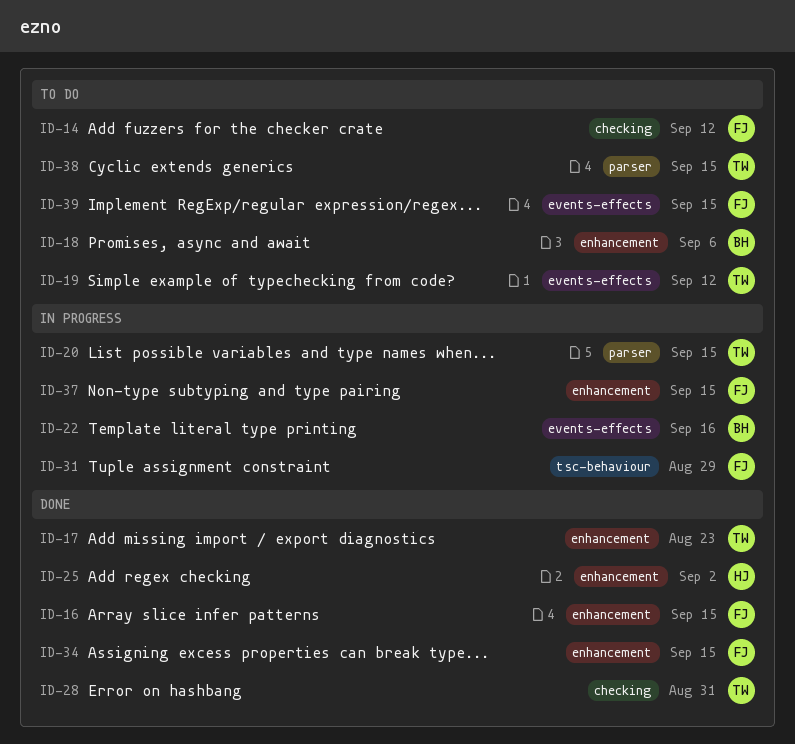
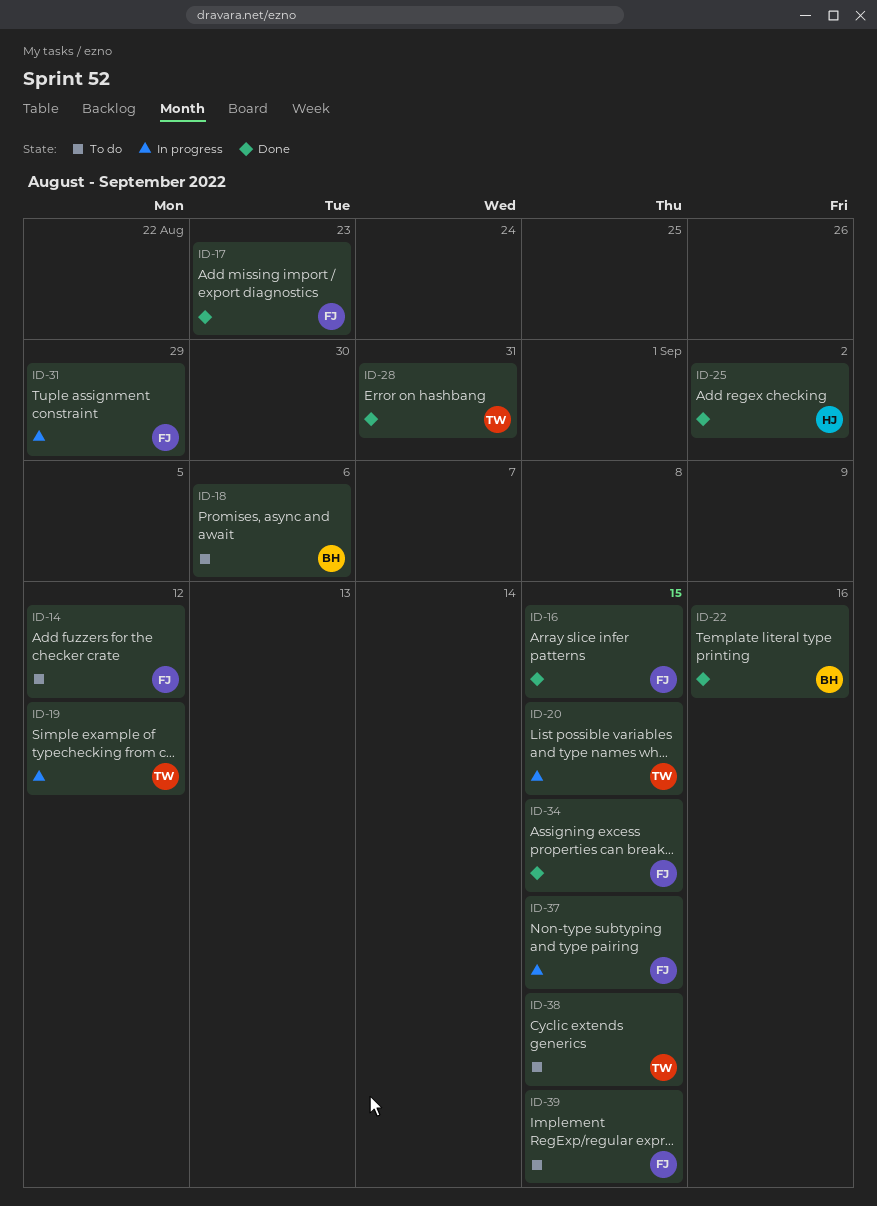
ID-17, owner: TW -> FJ
ID-19, status: To do -> In progress
ID-22, status: In progress -> Done

